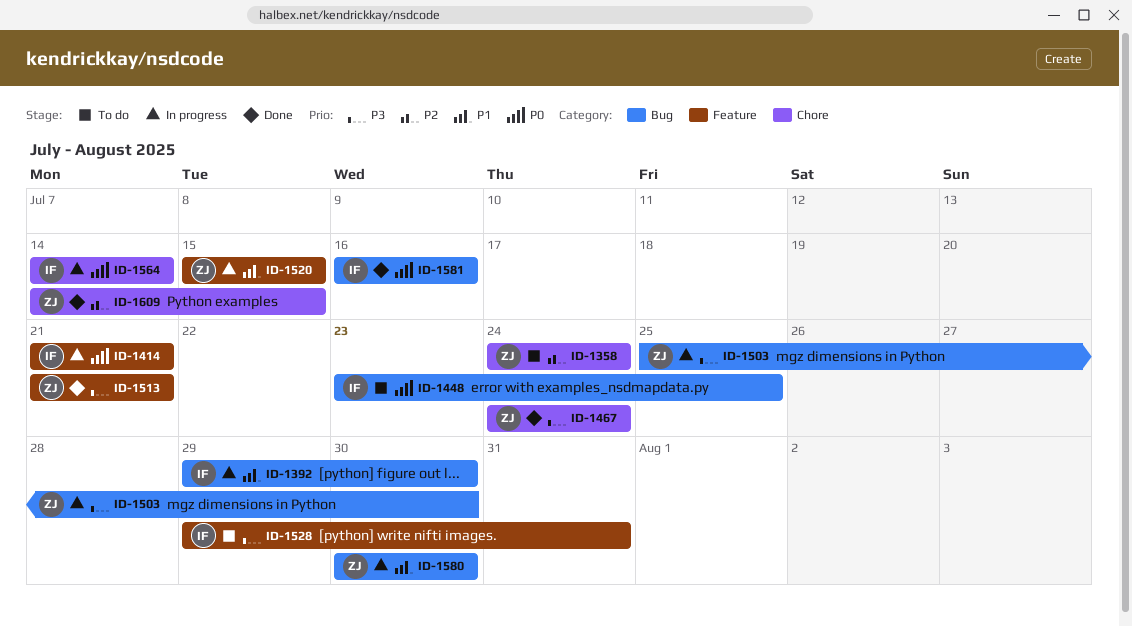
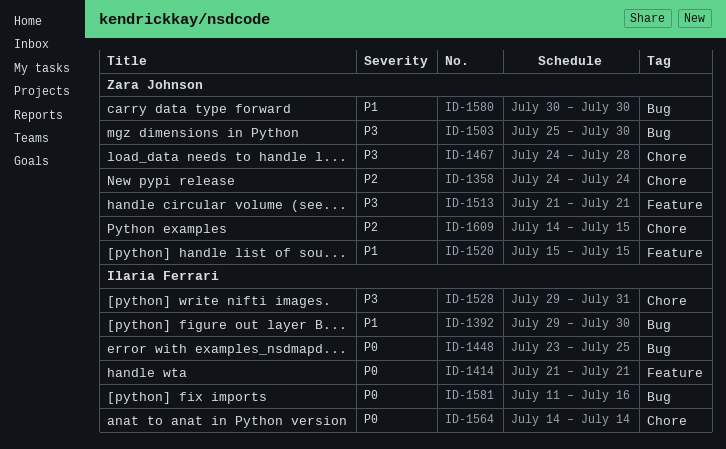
ID-1467, due: Jul 24 -> Jul 28
ID-1528, label: Feature -> Chore
ID-1581, start: Jul 16 -> Jul 11

